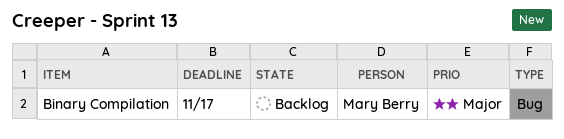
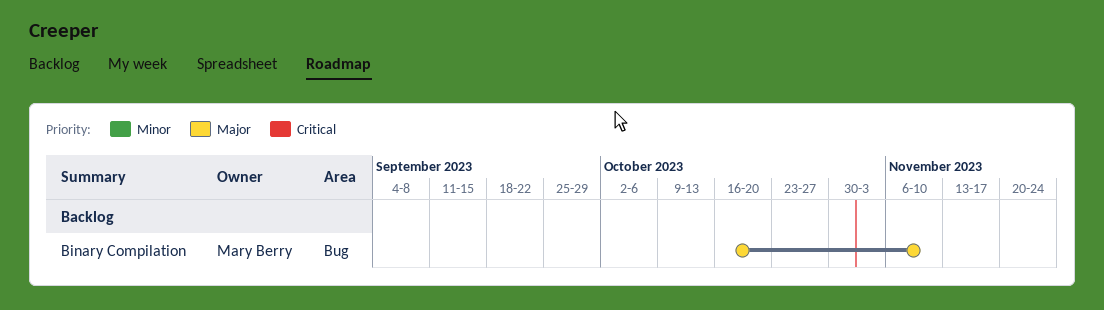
Binary Compilation, due: Nov 17 -> Nov 10

